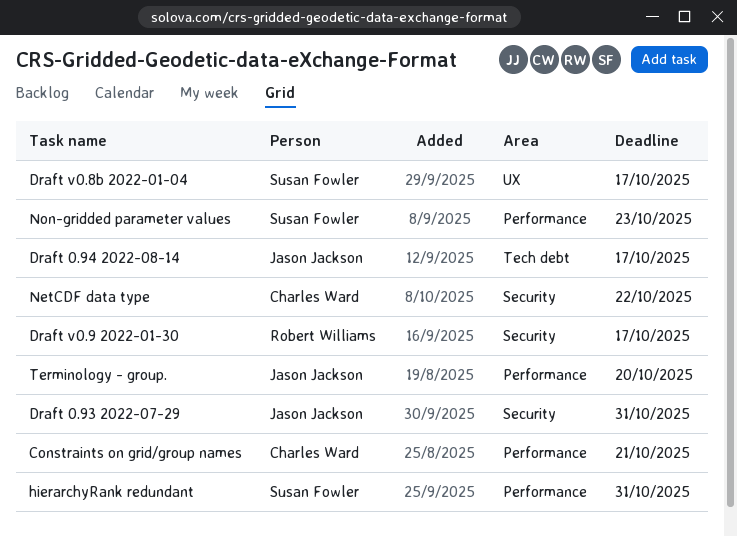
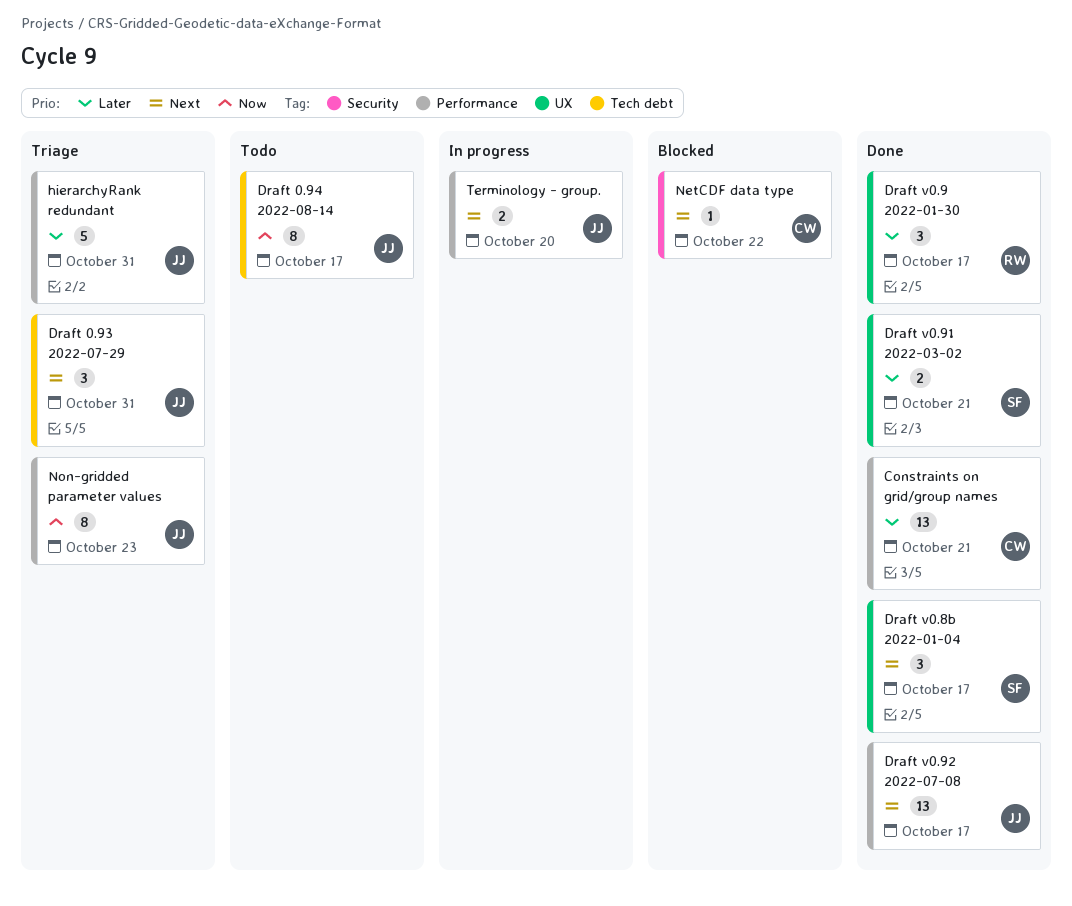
Draft 0.93 2022-07-29, label: Security -> Tech debt
Draft v0.9 2022-01-30, label: Security -> UX
Draft v0.91 2022-03-02: none -> present
Draft v0.92 2022-07-08: none -> present
hierarchyRank redundant, owner: Susan Fowler -> Jason Jackson
Non-gridded parameter values, owner: Susan Fowler -> Jason Jackson

